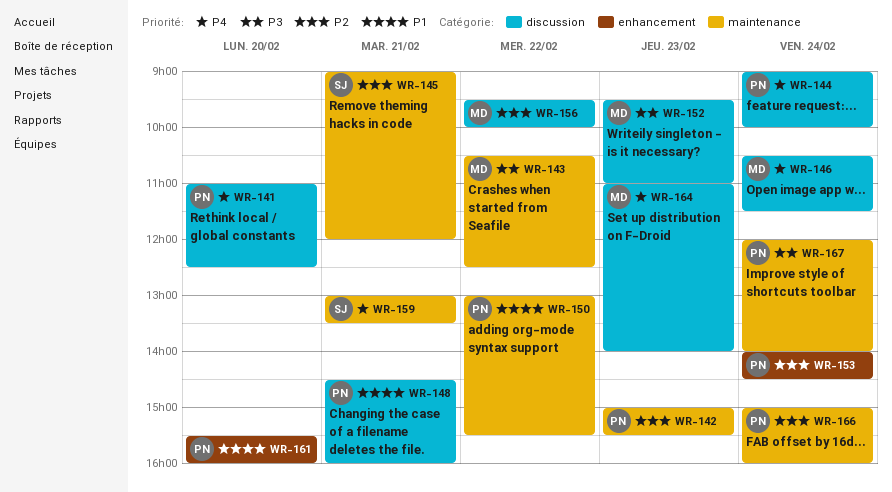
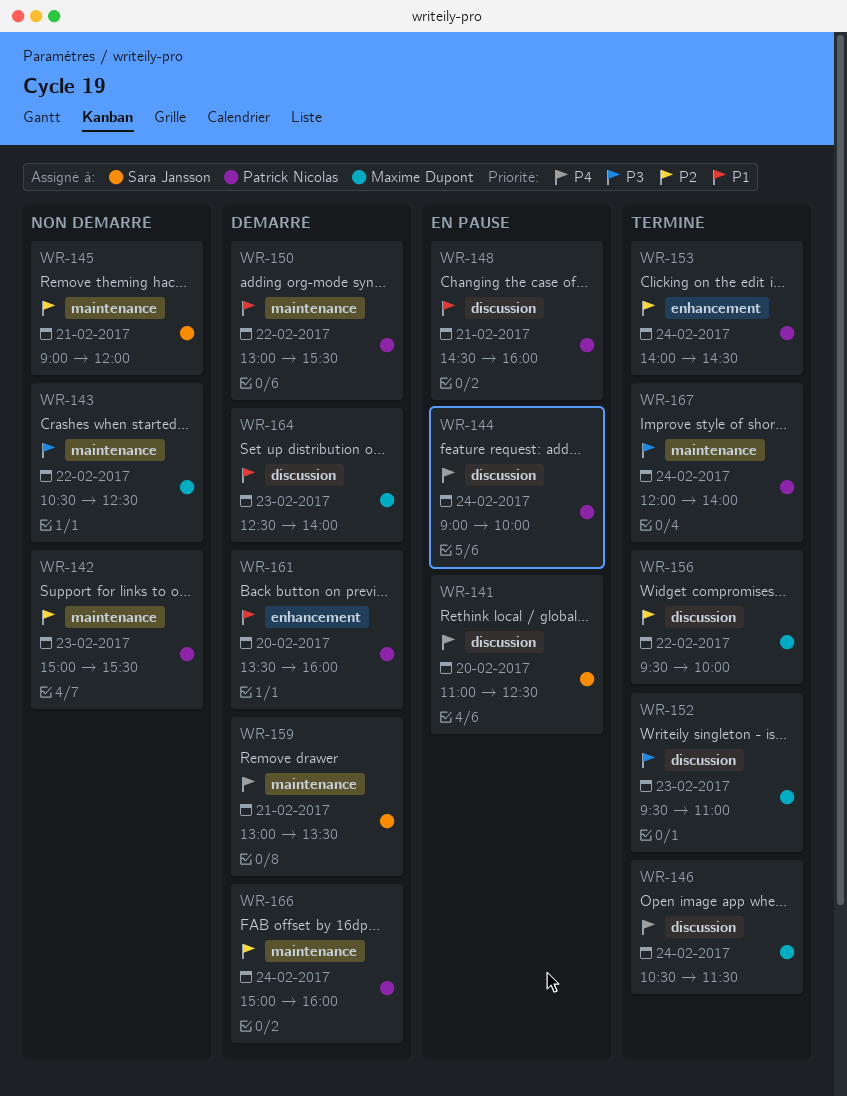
WR-141, owner: Patrick Nicolas -> Sara Jansson
WR-161, begins: 15:30 -> 13:30
WR-164, priority: P4 -> P1
WR-164, begins: 11:00 -> 12:30

